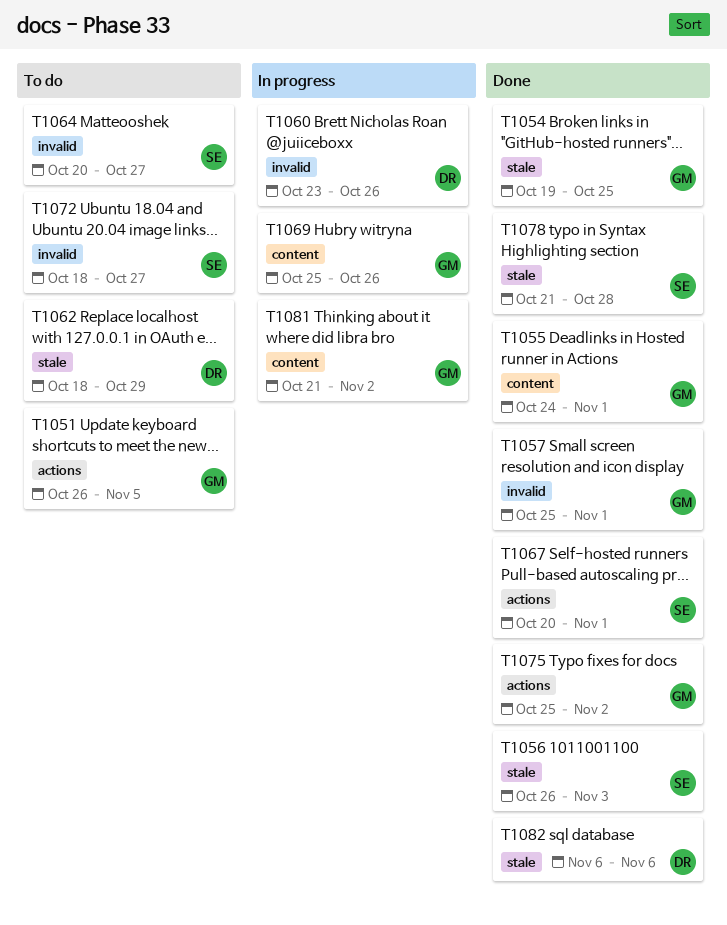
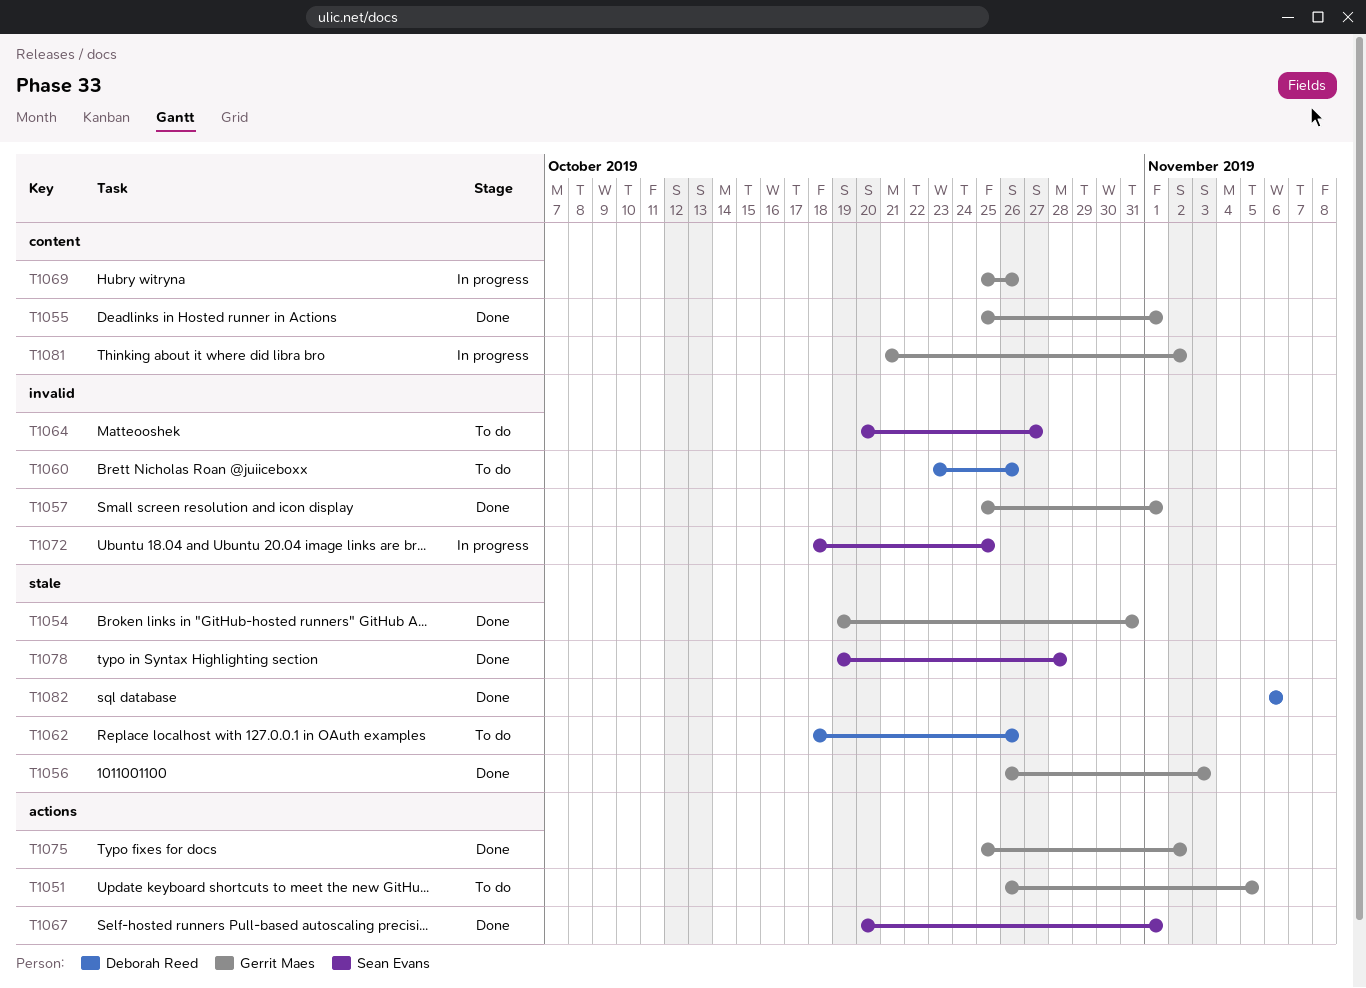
T1054, due: Oct 25 -> Oct 31
T1055, start: Oct 24 -> Oct 25
T1056, owner: Sean Evans -> Gerrit Maes
T1060, status: In progress -> To do
T1062, due: Oct 29 -> Oct 26
T1072, status: To do -> In progress
T1072, due: Oct 27 -> Oct 25
T1078, start: Oct 21 -> Oct 19

